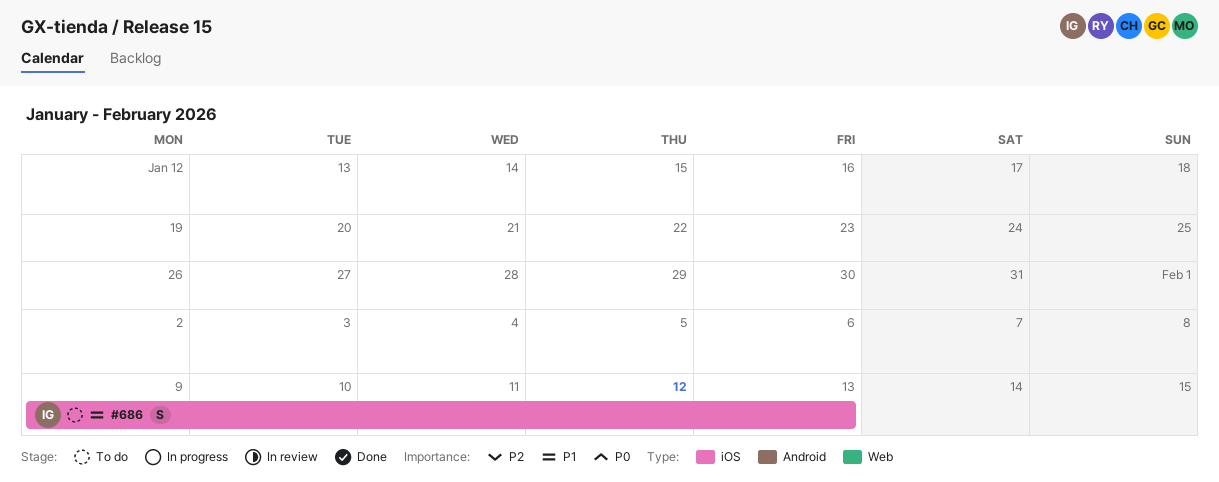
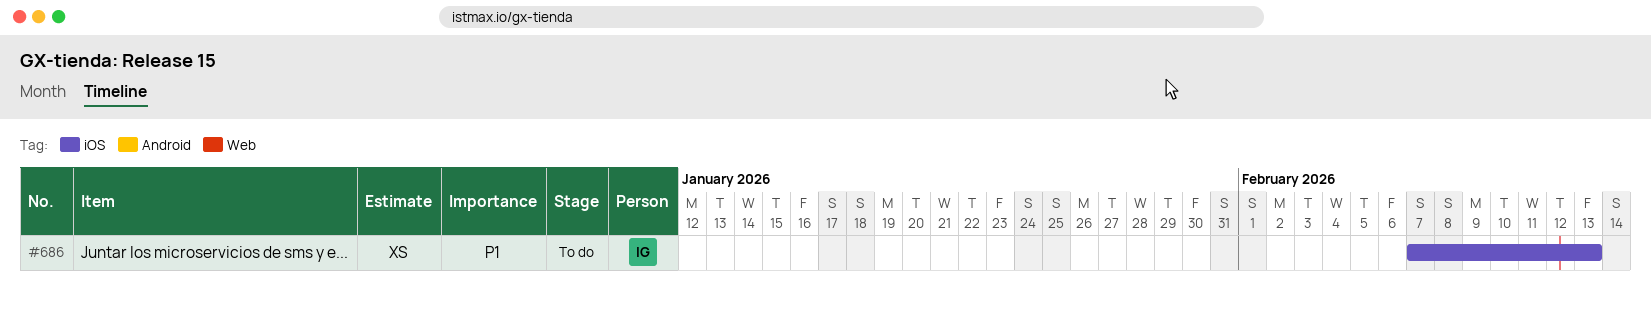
#686, estimate: S -> XS
#686, start: Feb 9 -> Feb 7

